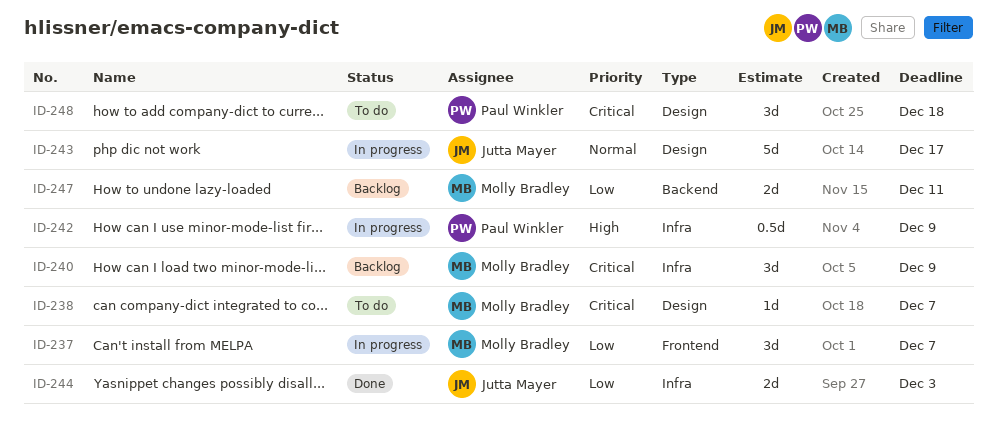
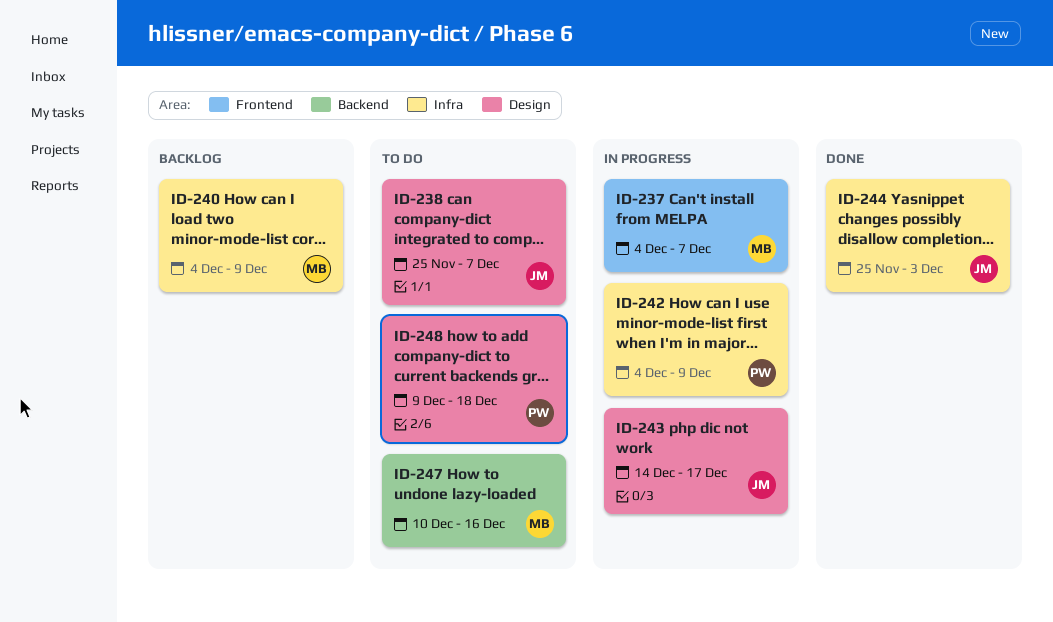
ID-238, owner: Molly Bradley -> Jutta Mayer
ID-247, status: Backlog -> To do
ID-247, due: Dec 11 -> Dec 16

